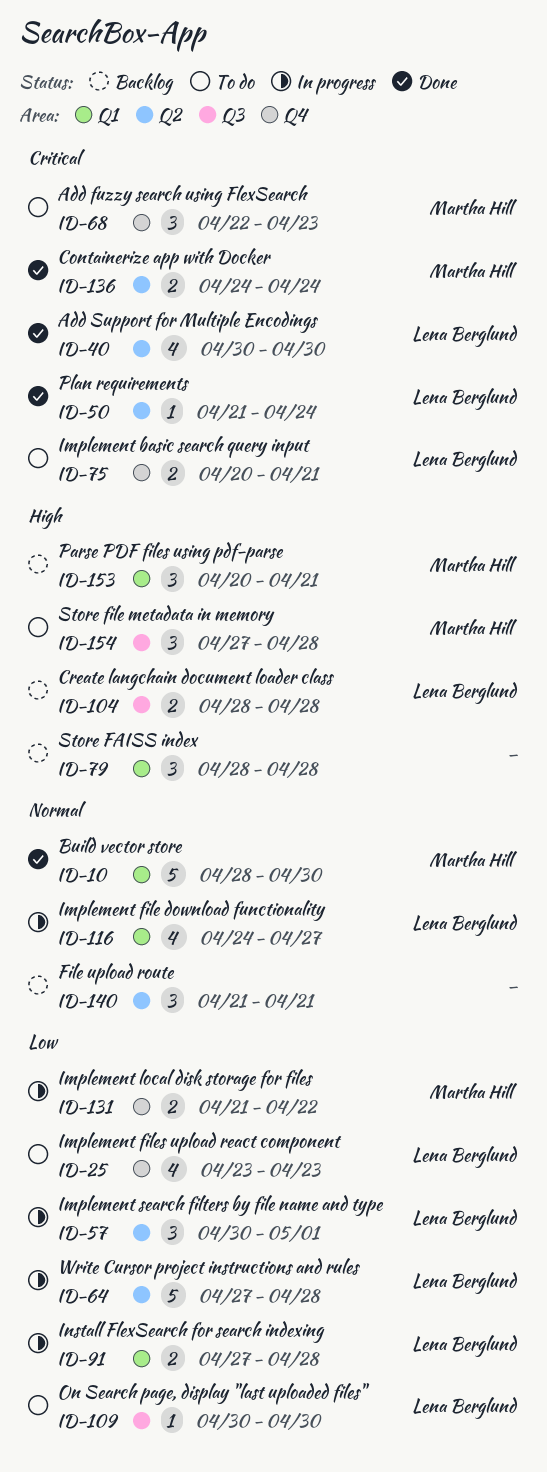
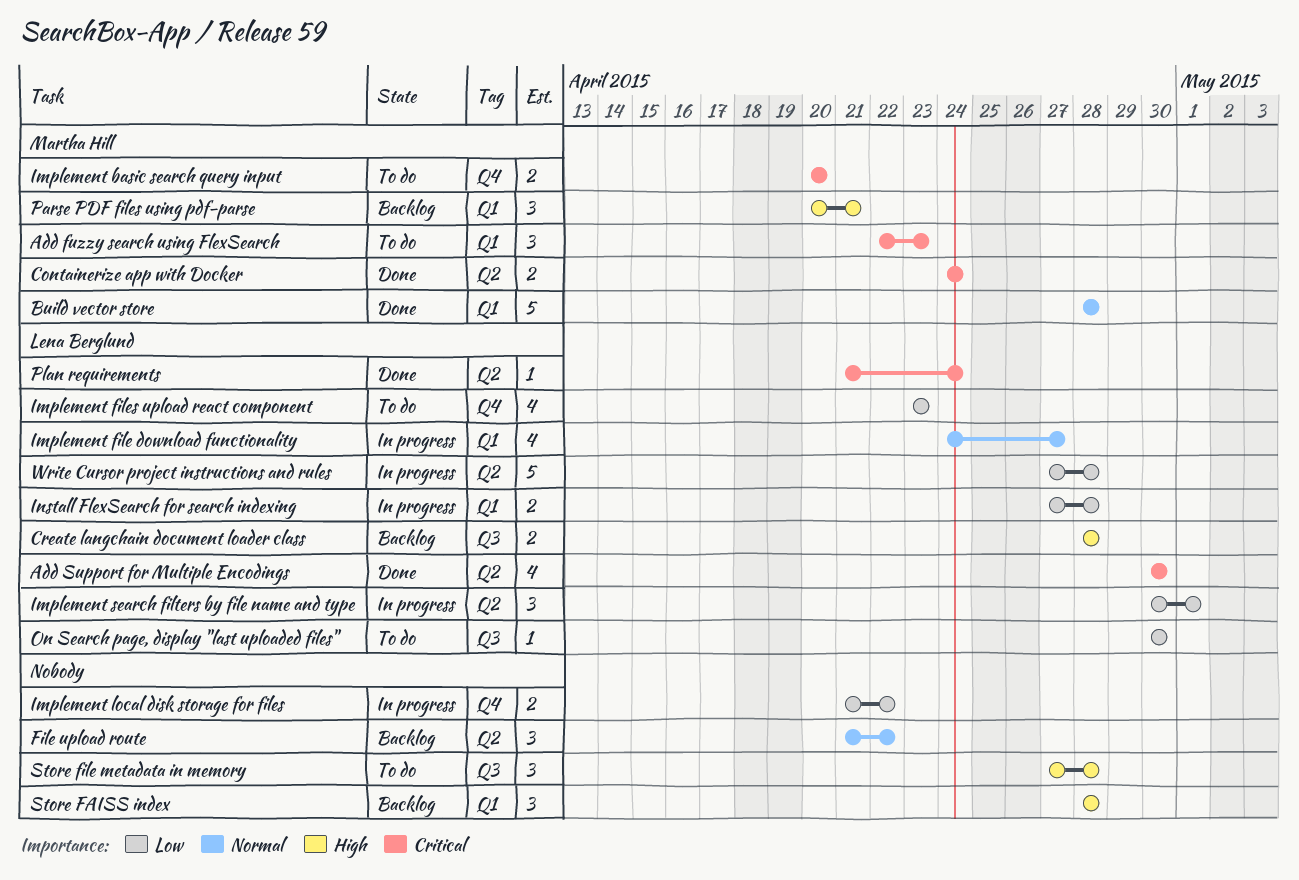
Add fuzzy search using FlexSearch, label: Q4 -> Q1
Build vector store, due: Apr 30 -> Apr 28
File upload route, due: Apr 21 -> Apr 22
Implement basic search query input, owner: Lena Berglund -> Martha Hill
Implement basic search query input, due: Apr 21 -> Apr 20
Implement local disk storage for files, owner: Martha Hill -> none
Store file metadata in memory, owner: Martha Hill -> none

